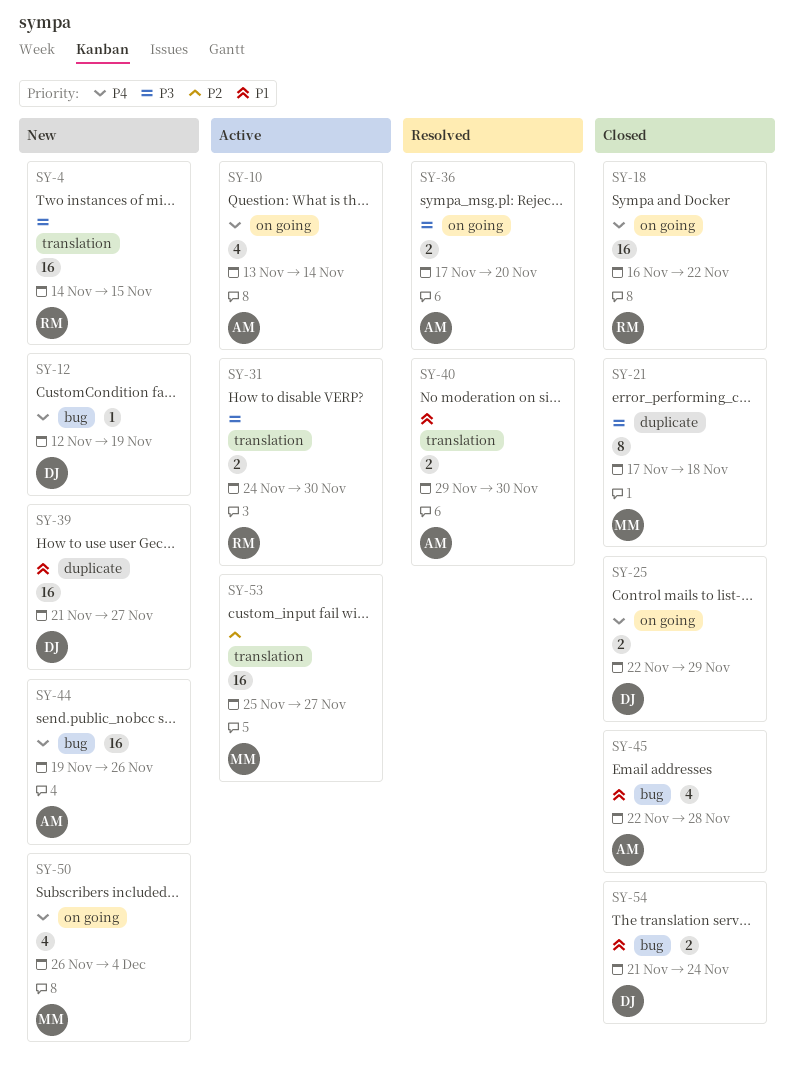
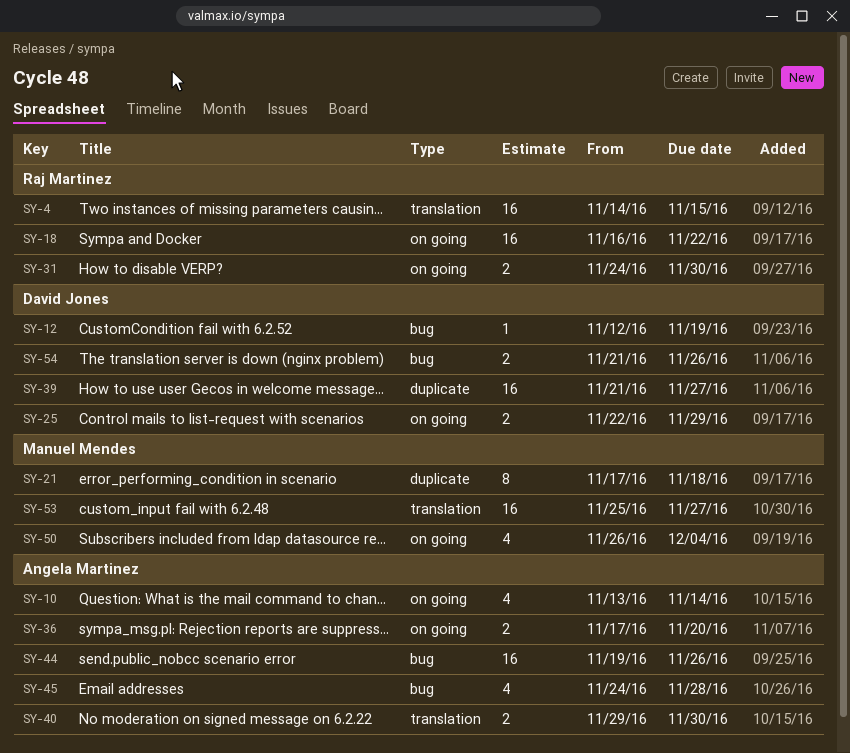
SY-31, label: translation -> on going
SY-45, start: Nov 22 -> Nov 24
SY-54, due: Nov 24 -> Nov 26

